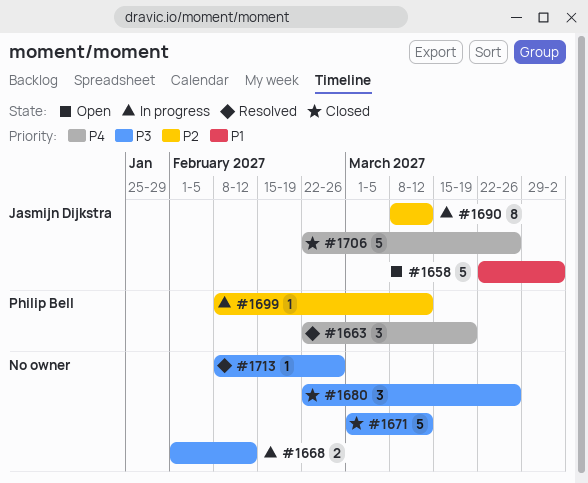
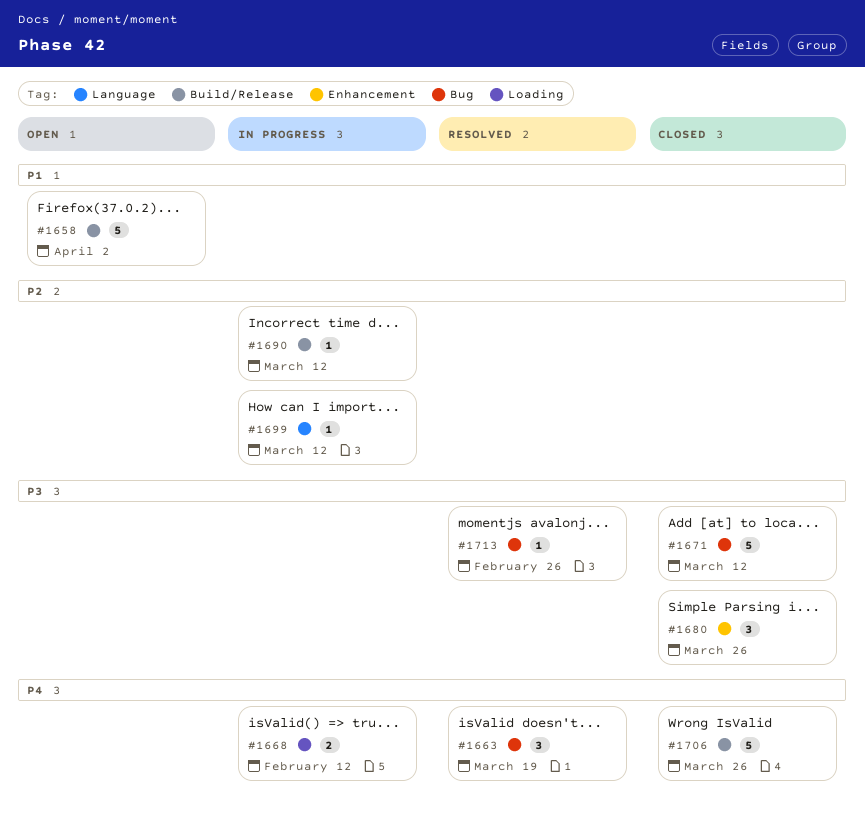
#1668, priority: P3 -> P4
#1690, estimate: 8 -> 1

